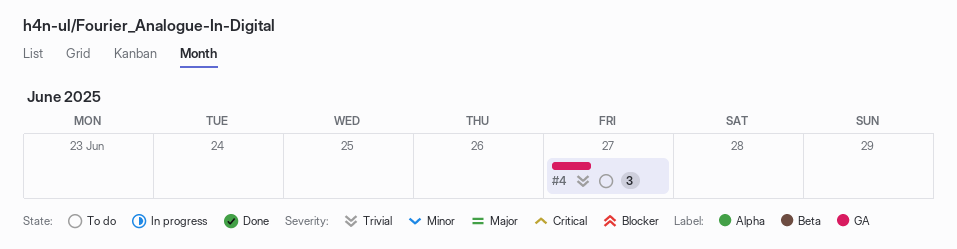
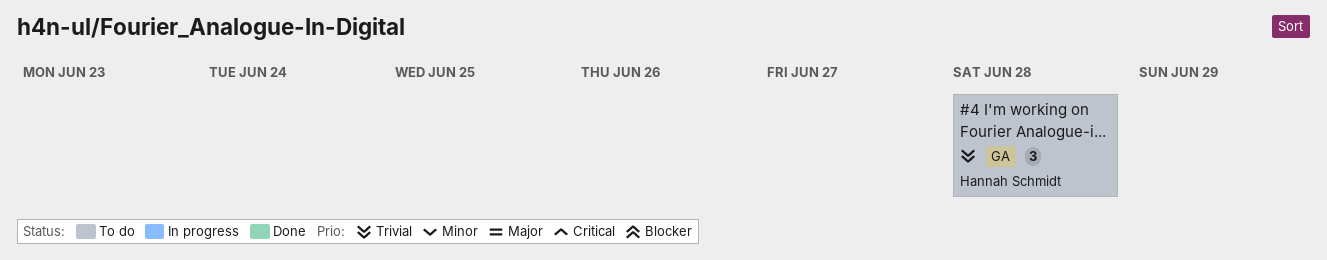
#4, due: Jun 27 -> Jun 28

